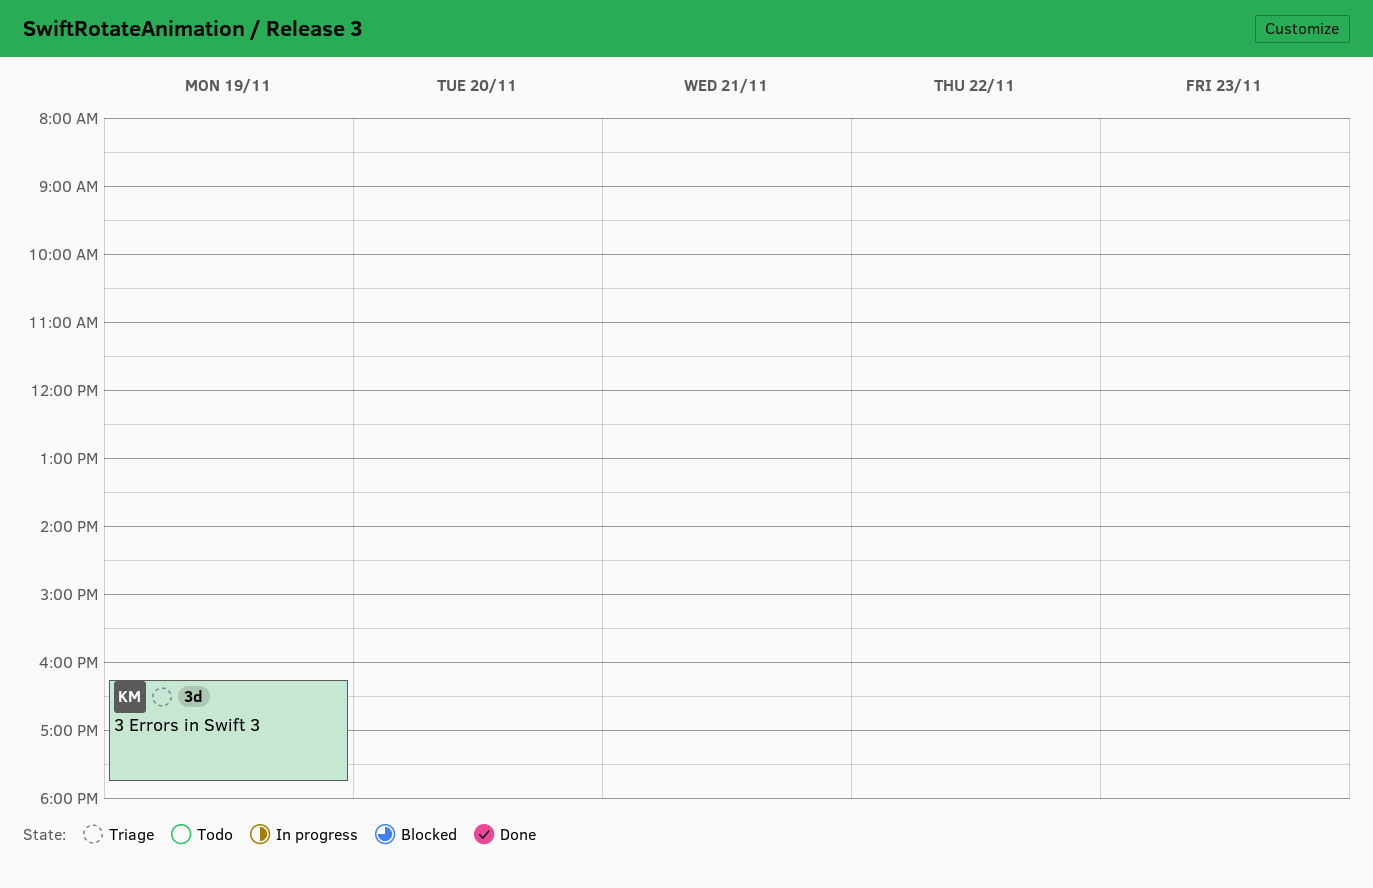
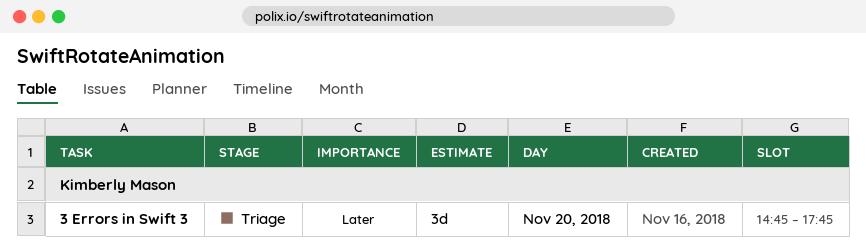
3 Errors in Swift 3, day: Nov 19 -> Nov 20
3 Errors in Swift 3, begins: 16:15 -> 14:45

